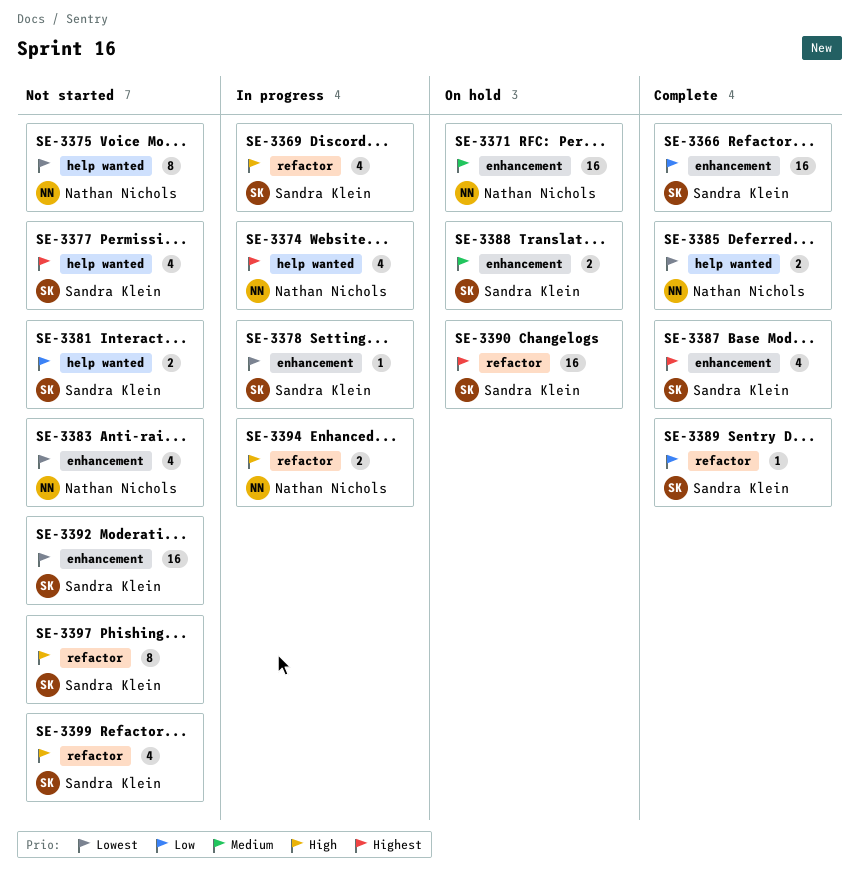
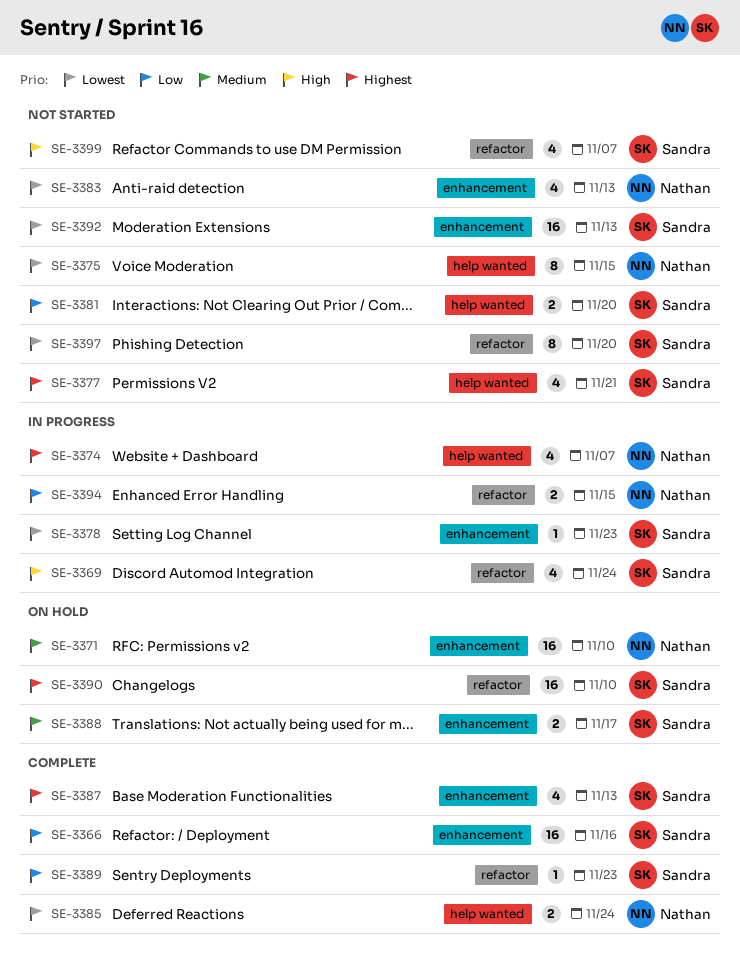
SE-3394, priority: High -> Low
SE-3397, priority: High -> Lowest

